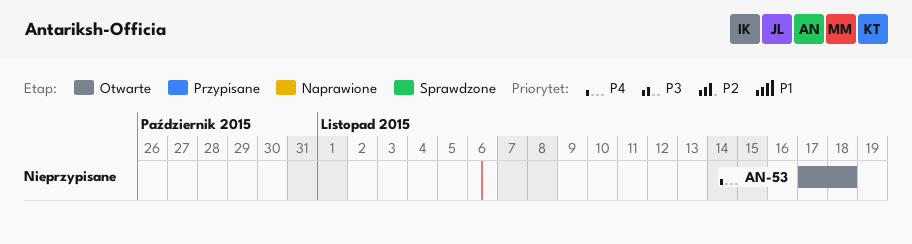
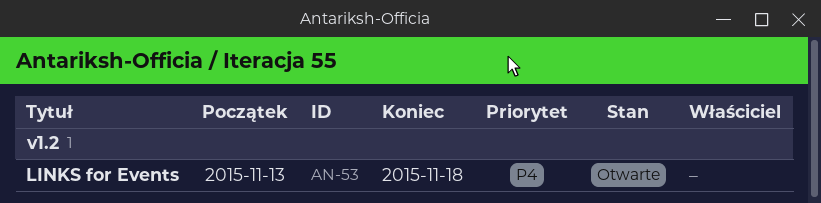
AN-53, start: Nov 17 -> Nov 13

